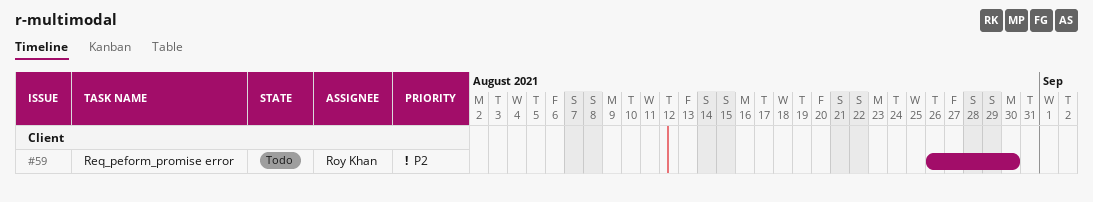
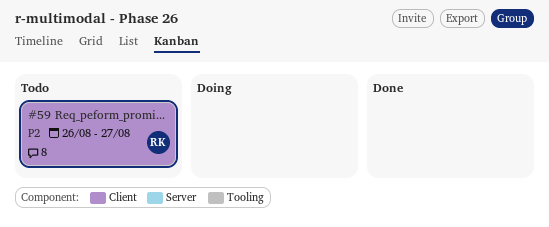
#59, due: Aug 30 -> Aug 27

